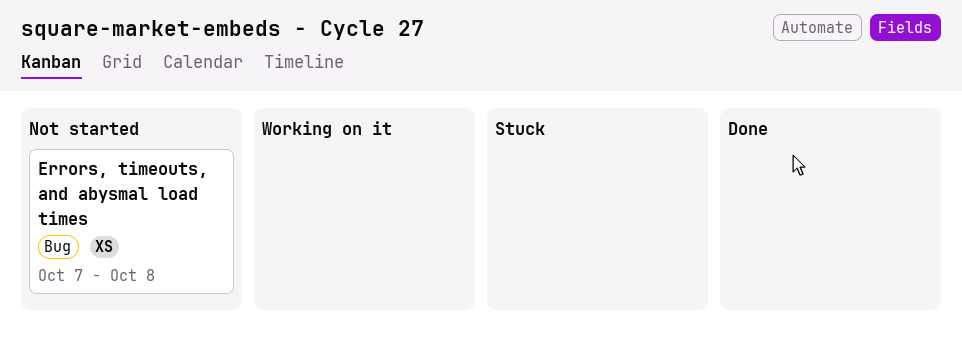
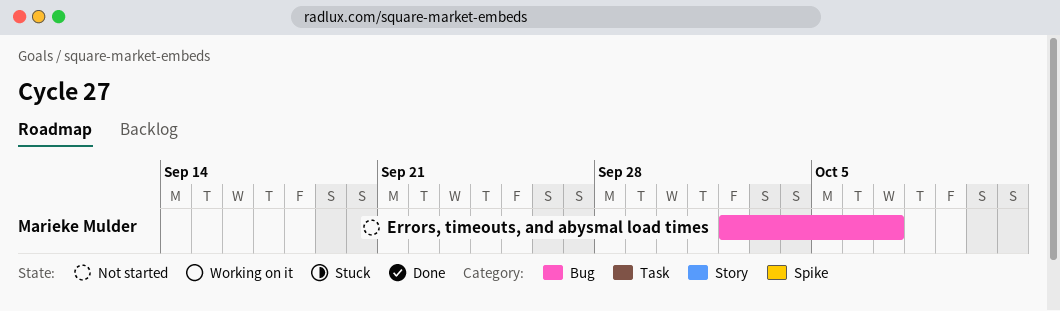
Errors, timeouts, and abysmal load times, start: Oct 7 -> Oct 2
Errors, timeouts, and abysmal load times, due: Oct 8 -> Oct 7

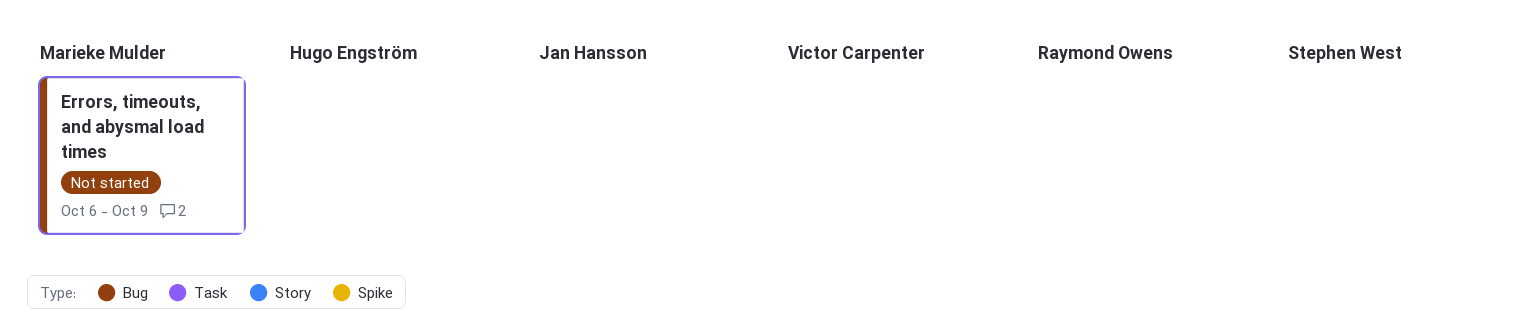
Errors, timeouts, and abysmal load times, start: Oct 2 -> Oct 6
Errors, timeouts, and abysmal load times, due: Oct 7 -> Oct 9

